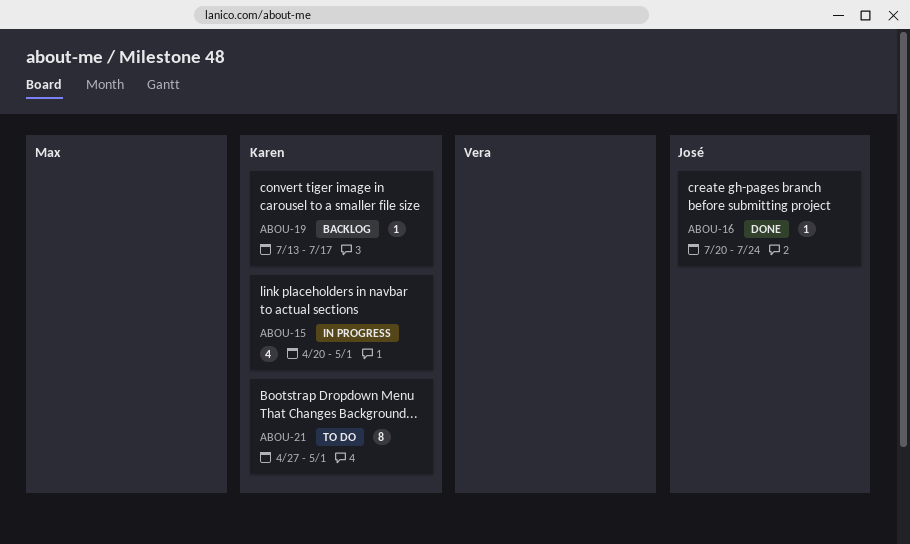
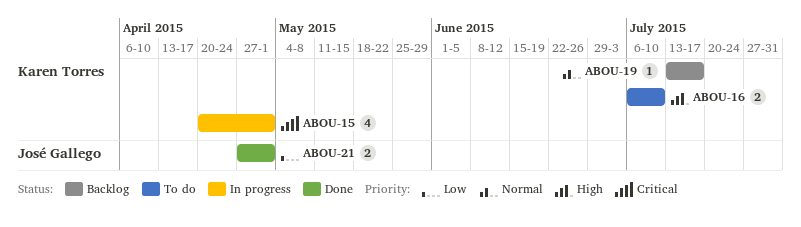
ABOU-16, status: Done -> To do
ABOU-16, owner: José Gallego -> Karen Torres
ABOU-16, estimate: 1 -> 2
ABOU-16, start: Jul 20 -> Jul 6
ABOU-16, due: Jul 24 -> Jul 10
ABOU-21, status: To do -> Done
ABOU-21, owner: Karen Torres -> José Gallego
ABOU-21, estimate: 8 -> 2

